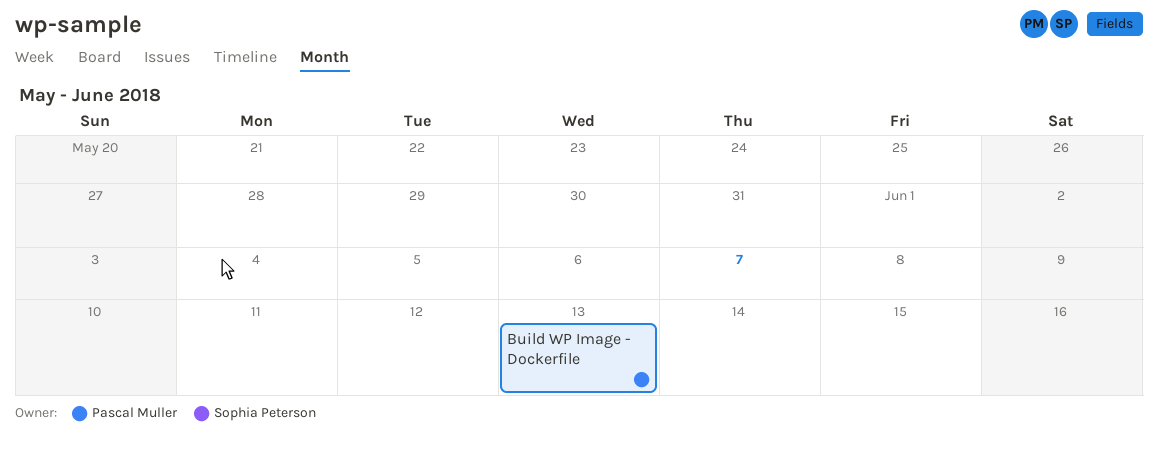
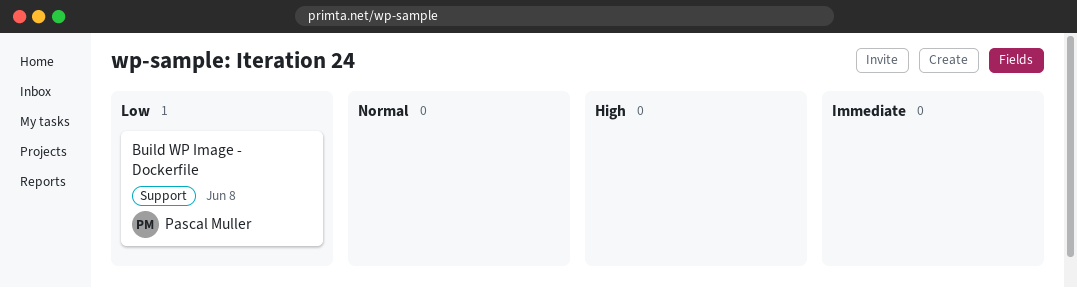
Build WP Image - Dockerfile, due: Jun 13 -> Jun 8

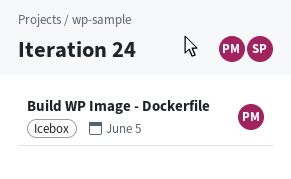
Build WP Image - Dockerfile, due: Jun 8 -> Jun 5

